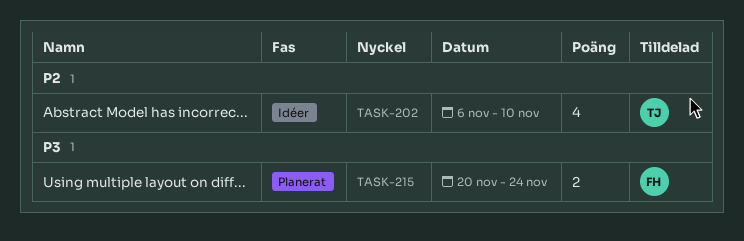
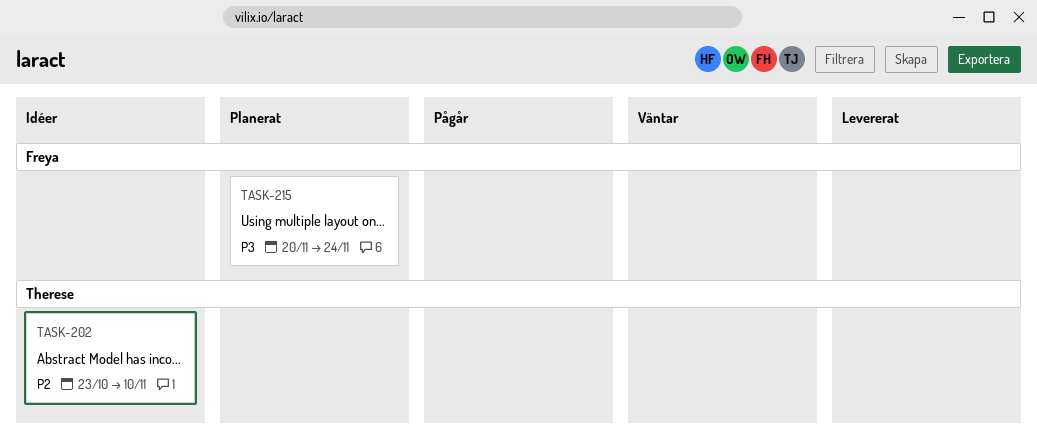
TASK-202, start: Nov 6 -> Oct 23

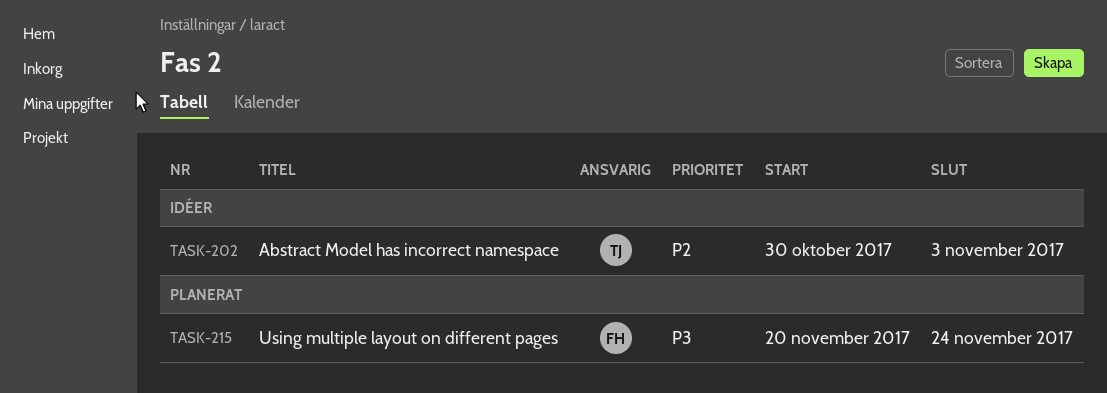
TASK-202, start: Oct 23 -> Oct 30
TASK-202, due: Nov 10 -> Nov 3

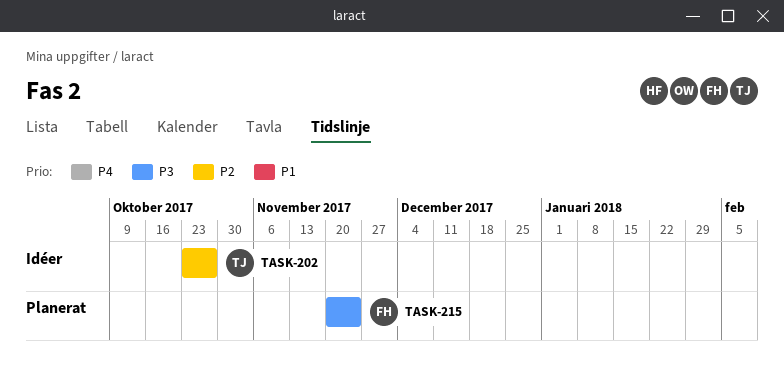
TASK-202, start: Oct 30 -> Oct 23
TASK-202, due: Nov 3 -> Oct 27

